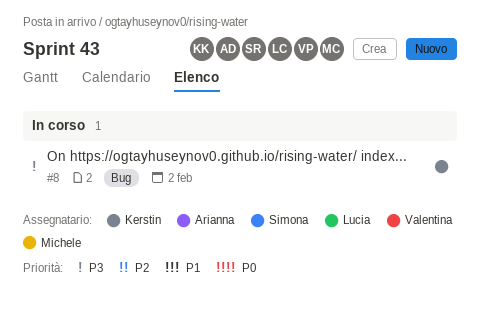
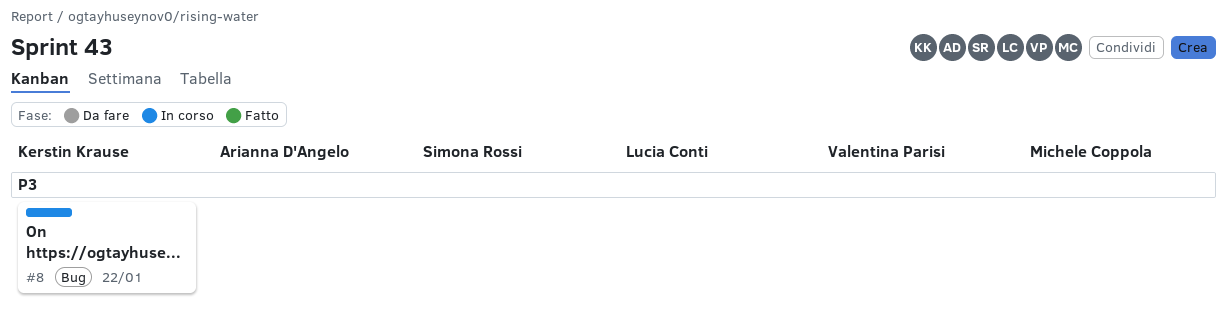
#8, due: Feb 2 -> Jan 22

